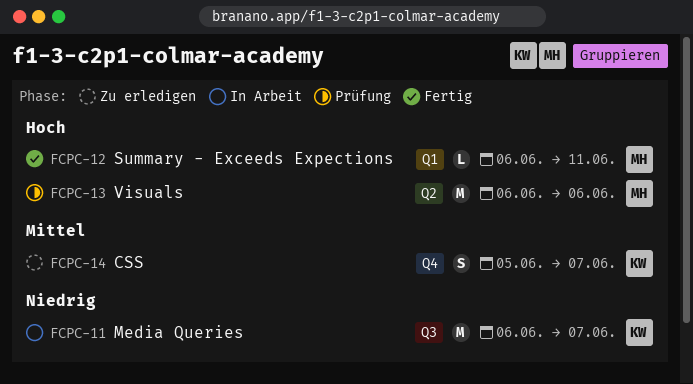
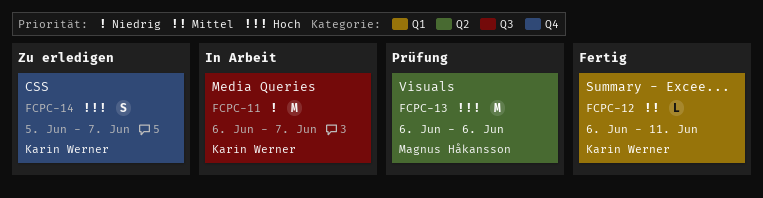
FCPC-12, owner: Magnus Håkansson -> Karin Werner
FCPC-12, priority: Hoch -> Mittel
FCPC-14, priority: Mittel -> Hoch

